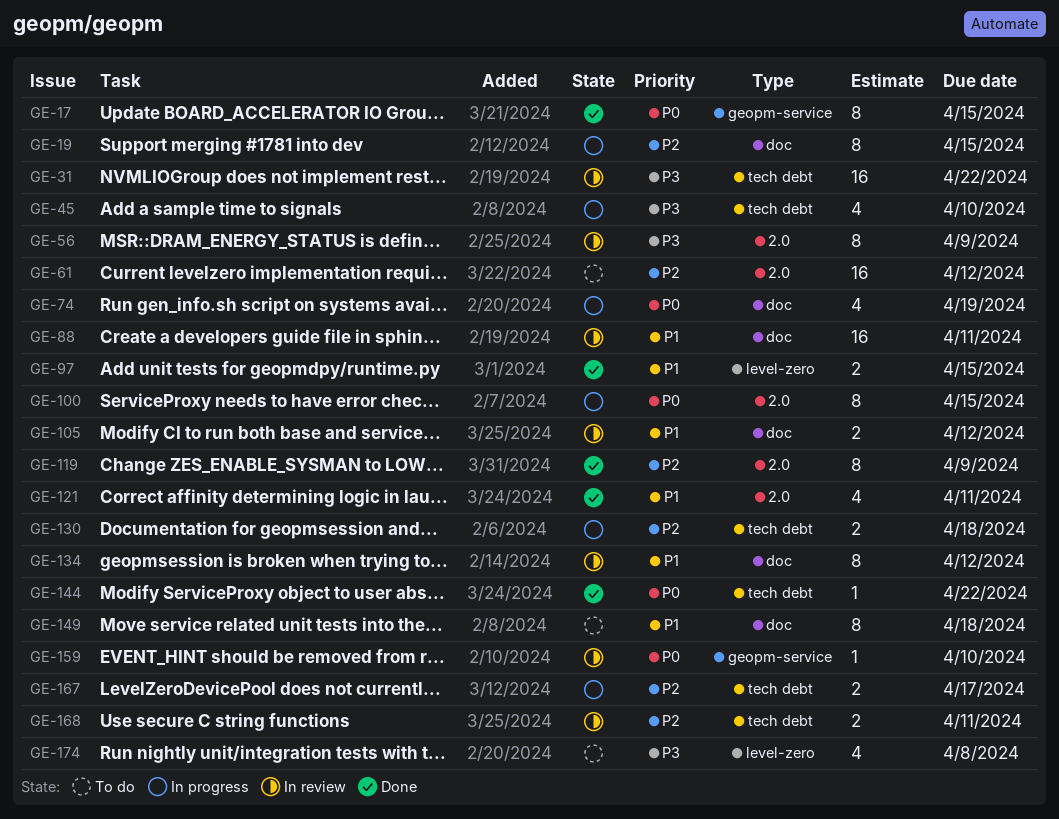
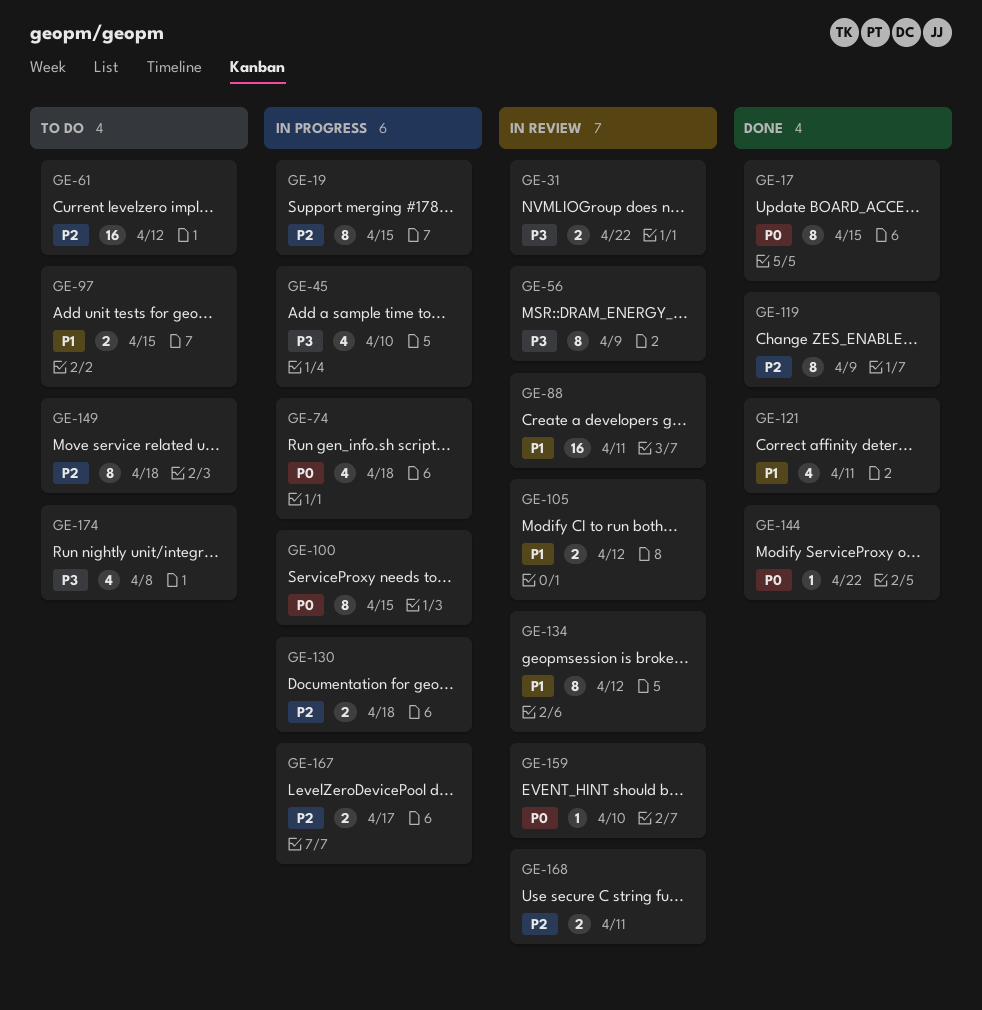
GE-31, estimate: 16 -> 2
GE-74, due: Apr 19 -> Apr 18
GE-97, status: Done -> To do
GE-149, priority: P1 -> P2

